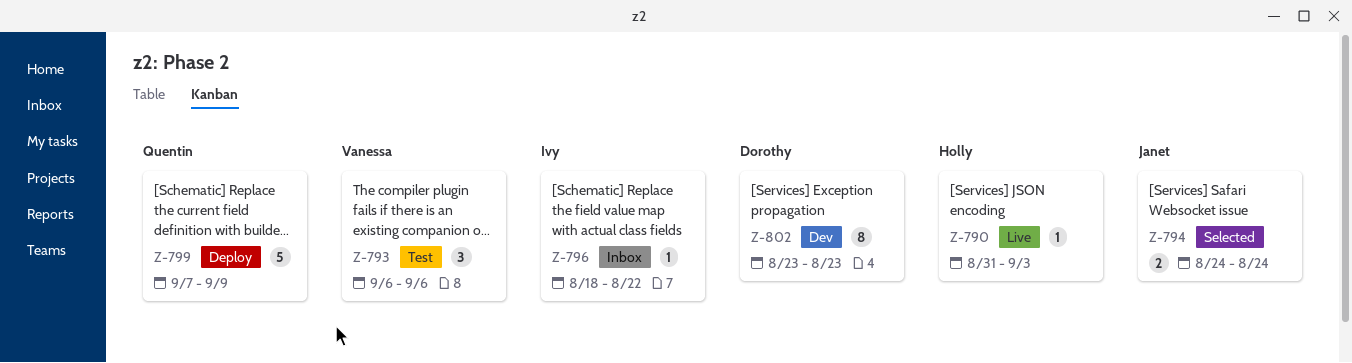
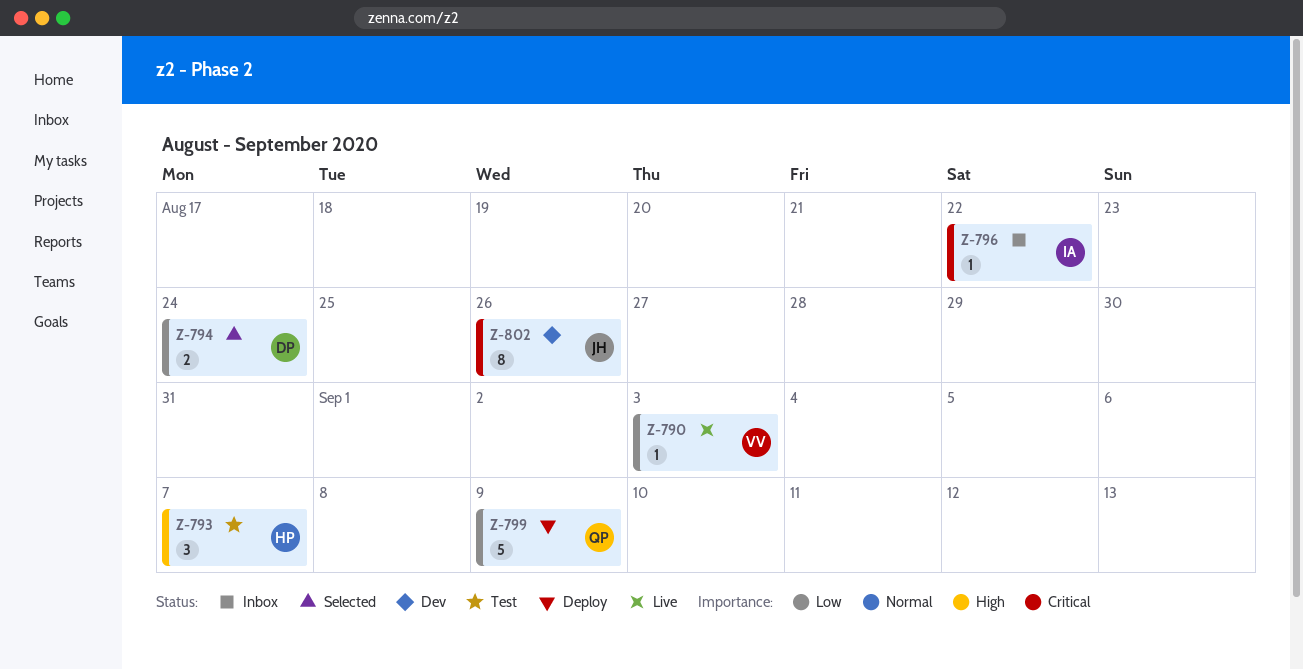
Z-790, owner: Holly -> Vanessa
Z-793, owner: Vanessa -> Holly
Z-793, due: Sep 6 -> Sep 7
Z-794, owner: Janet -> Dorothy
Z-802, owner: Dorothy -> Janet
Z-802, due: Aug 23 -> Aug 26

